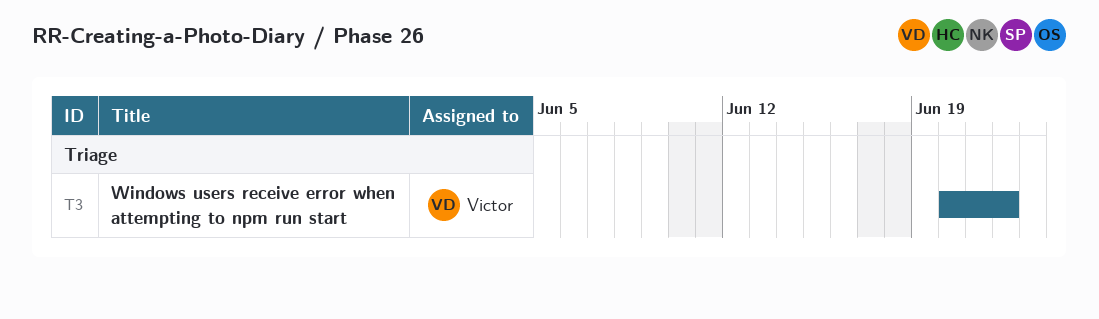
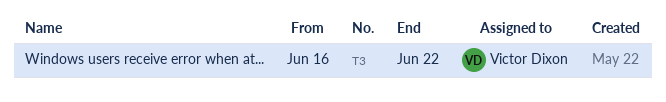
T3, start: Jun 20 -> Jun 16

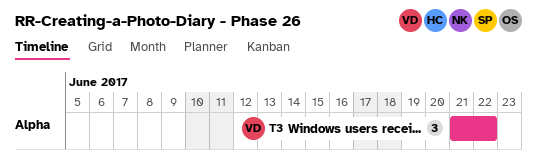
T3, start: Jun 16 -> Jun 21

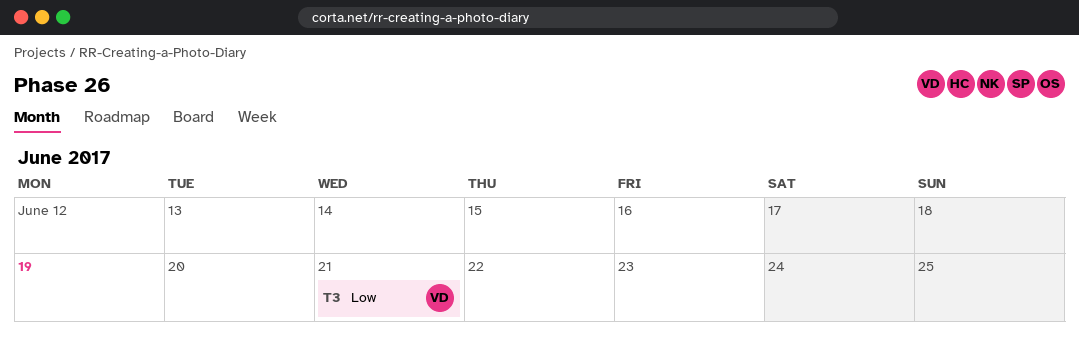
T3, due: Jun 22 -> Jun 21

